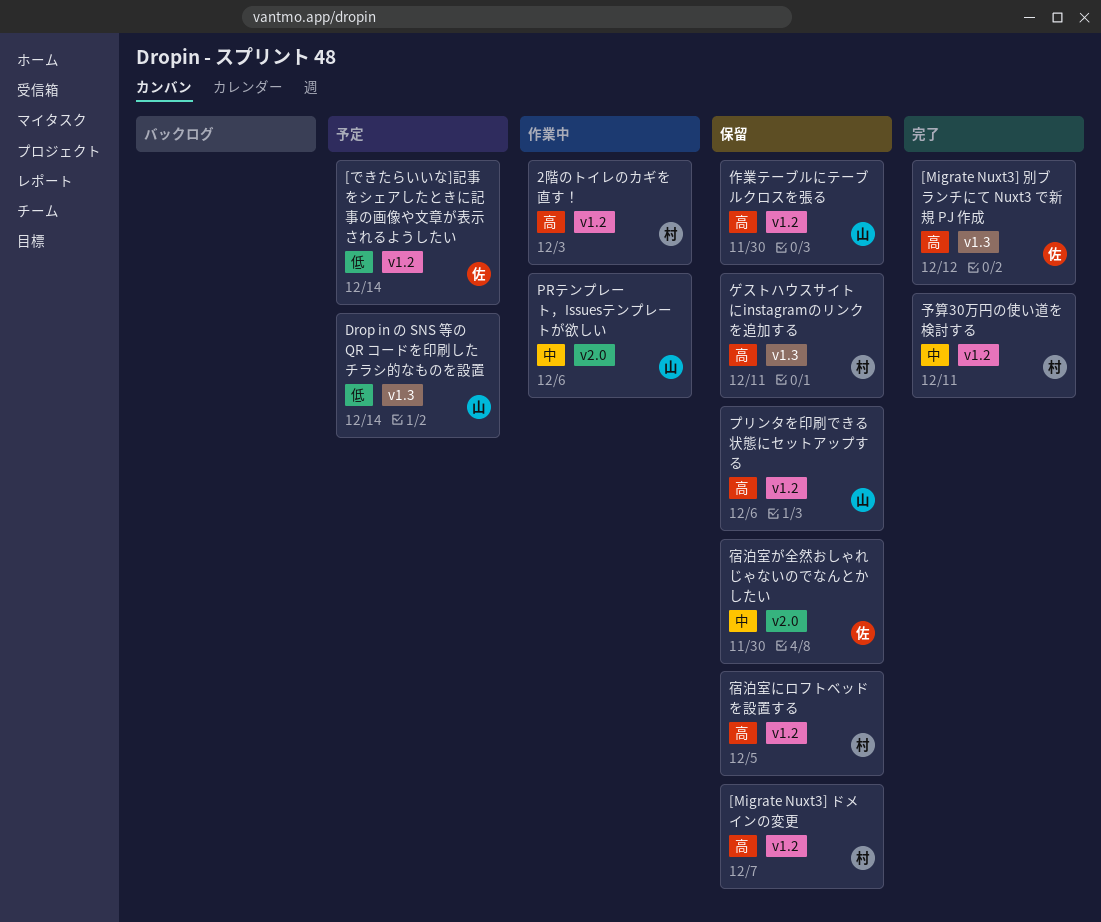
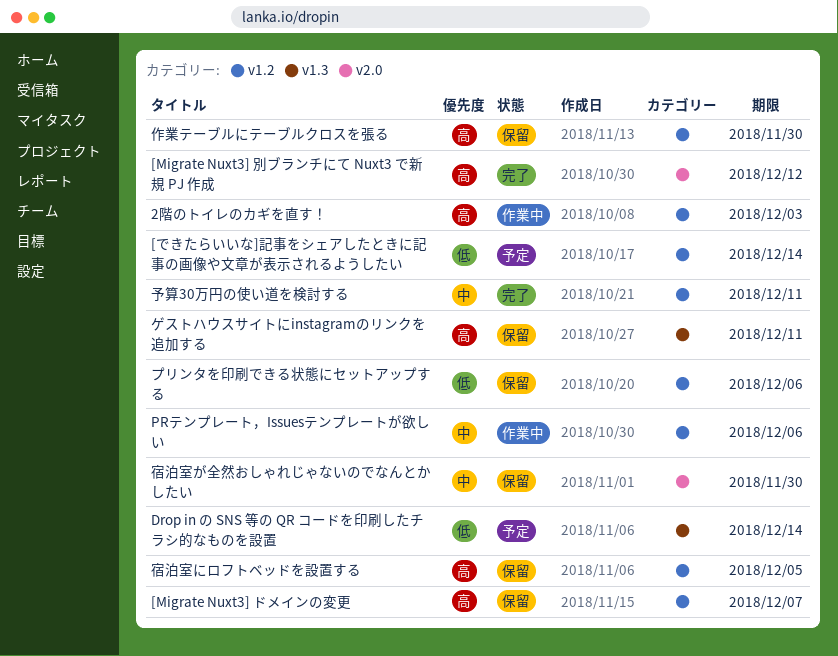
[Migrate Nuxt3] 別ブランチにて Nuxt3 で新規 PJ 作成, label: v1.3 -> v2.0
PRテンプレート，Issuesテンプレートが欲しい, label: v2.0 -> v1.2
プリンタを印刷できる状態にセットアップする, priority: 高 -> 低

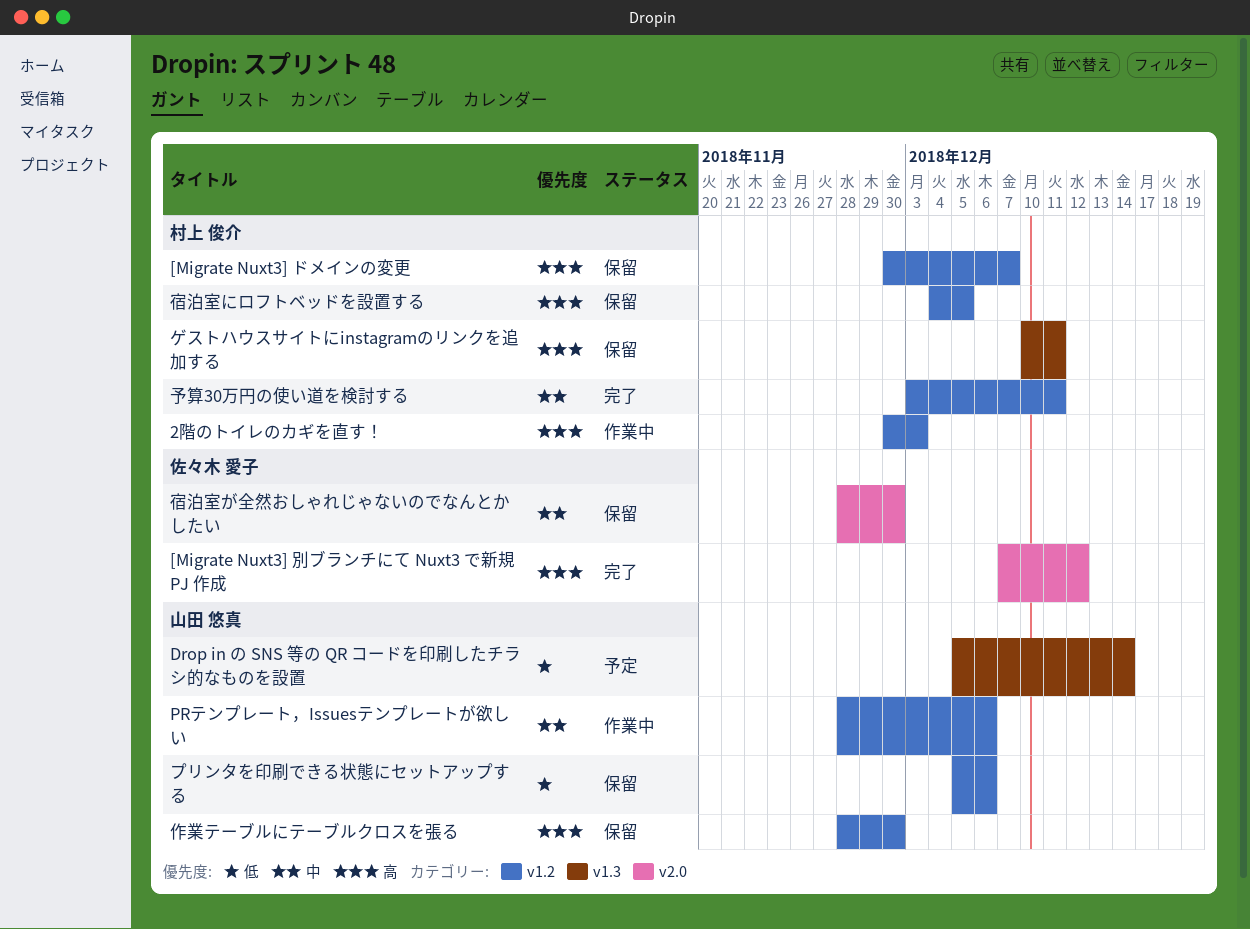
[できたらいいな]記事をシェアしたときに記事の画像や文章が表示されるようしたい: present -> none

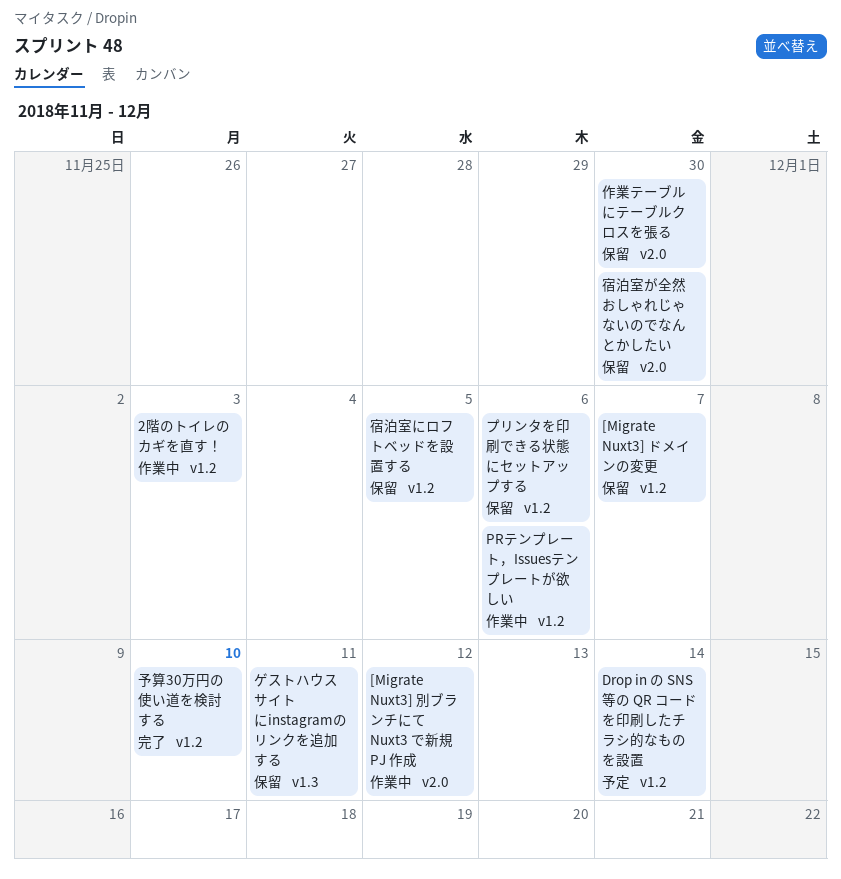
[Migrate Nuxt3] 別ブランチにて Nuxt3 で新規 PJ 作成, status: 完了 -> 作業中
Drop in の SNS 等の QR コードを印刷したチラシ的なものを設置, label: v1.3 -> v1.2
予算30万円の使い道を検討する, due: Dec 11 -> Dec 10
作業テーブルにテーブルクロスを張る, label: v1.2 -> v2.0

